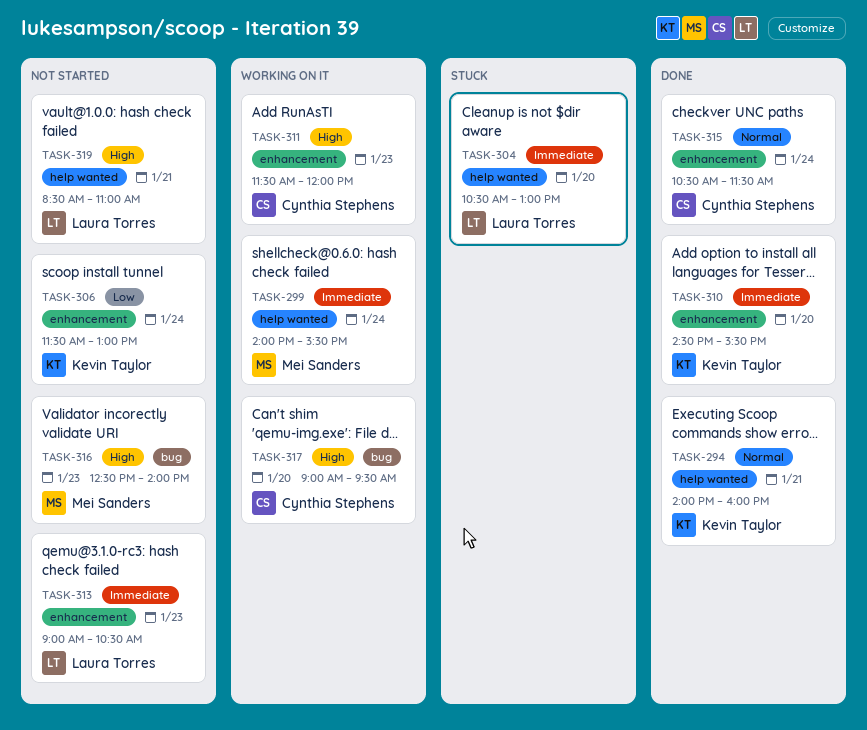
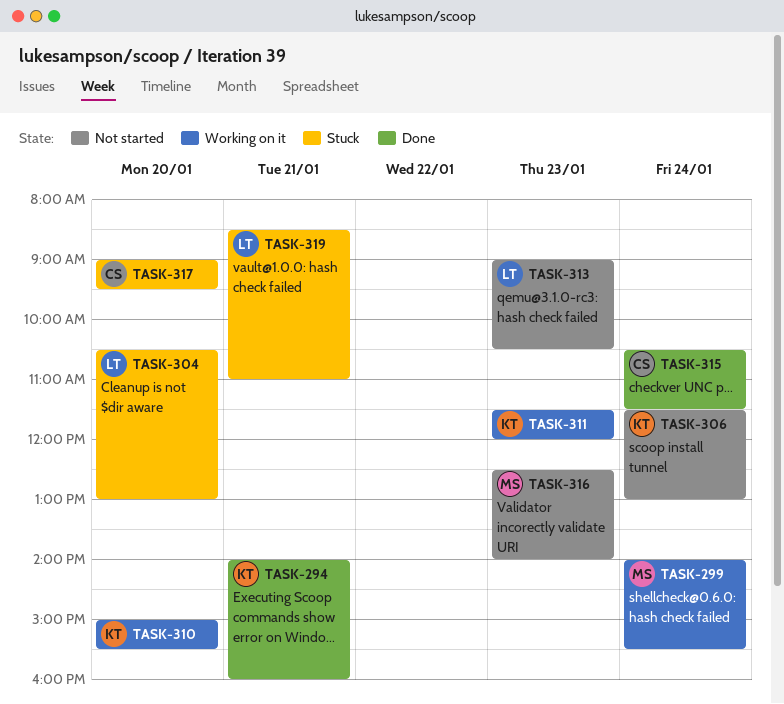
TASK-310, status: Done -> Working on it
TASK-310, begins: 14:30 -> 15:00
TASK-311, owner: Cynthia Stephens -> Kevin Taylor
TASK-317, status: Working on it -> Stuck
TASK-319, status: Not started -> Stuck

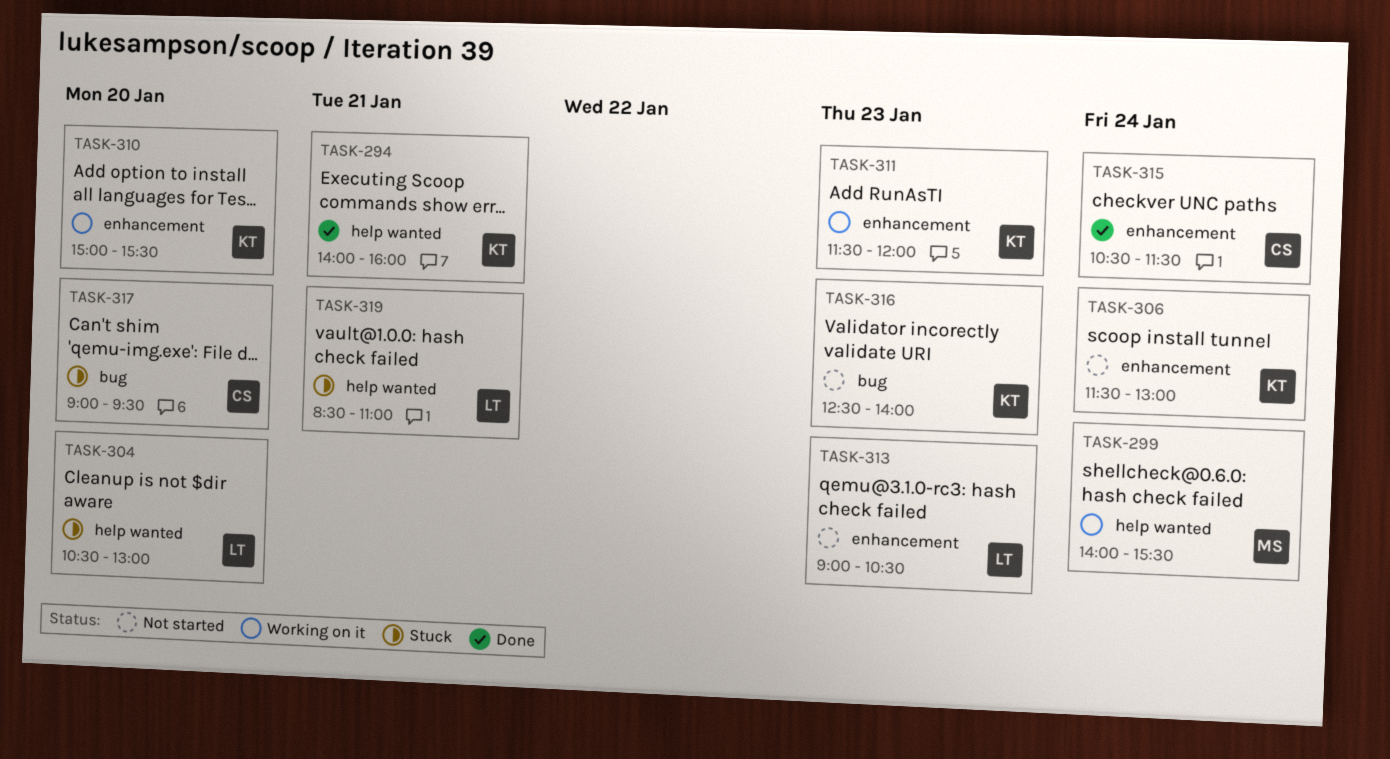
TASK-316, owner: MS -> KT

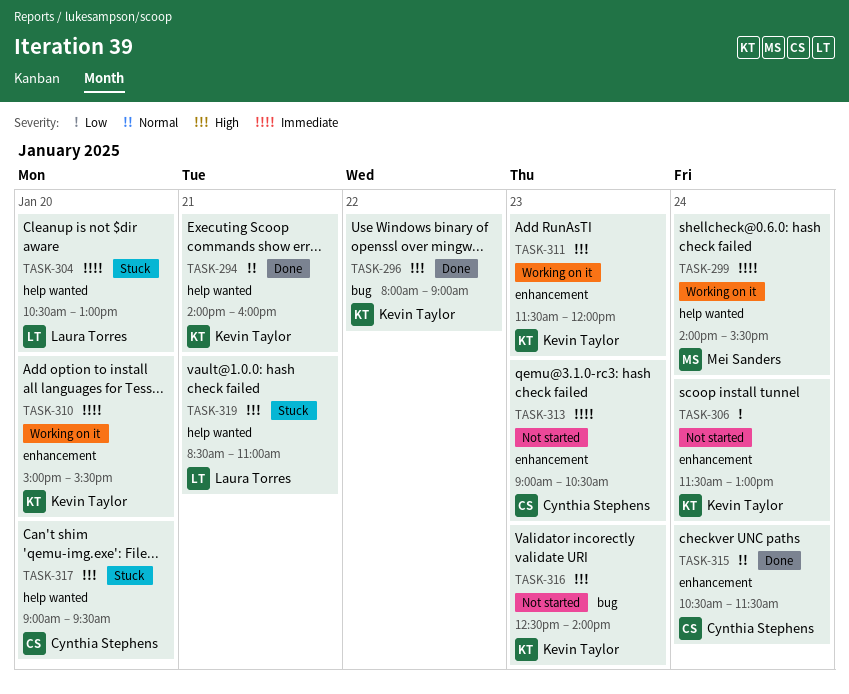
TASK-296: none -> present
TASK-313, owner: Laura Torres -> Cynthia Stephens
TASK-317, label: bug -> help wanted

